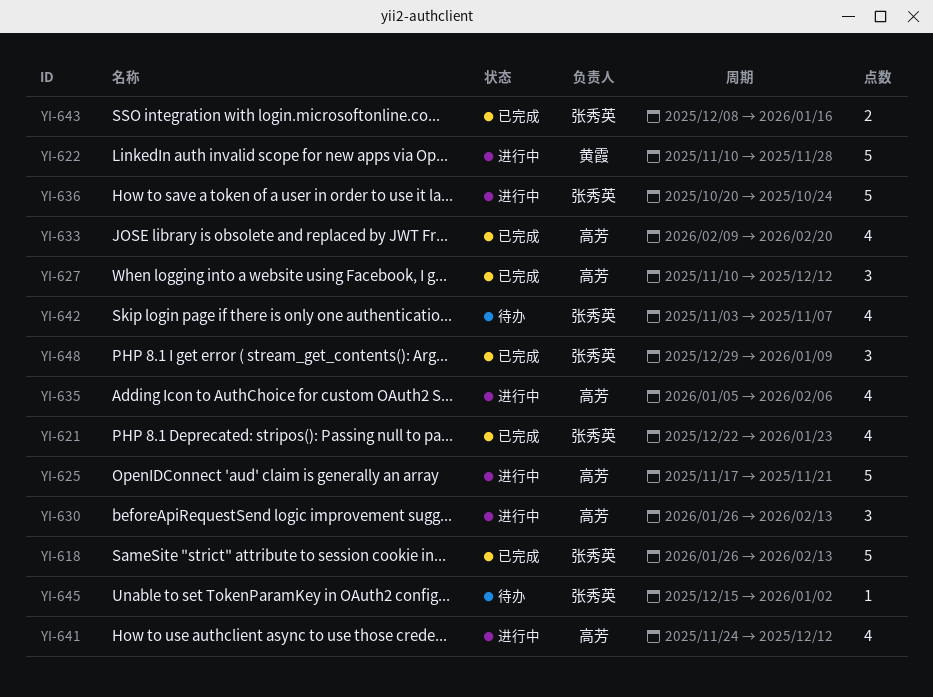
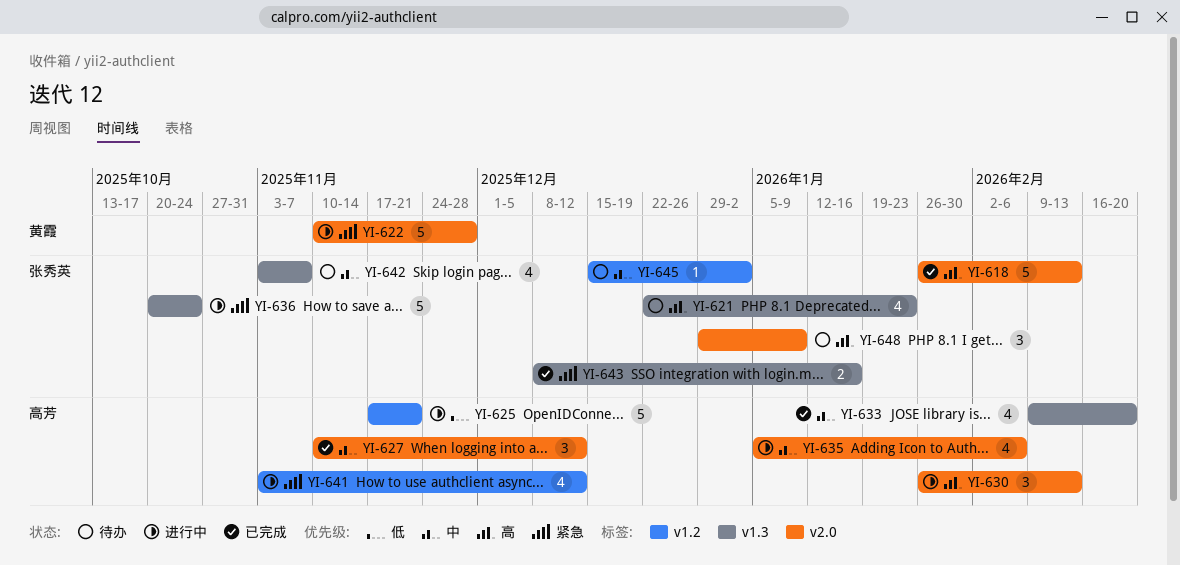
YI-621, status: 已完成 -> 待办
YI-641, start: Nov 24 -> Nov 3
YI-648, status: 已完成 -> 待办

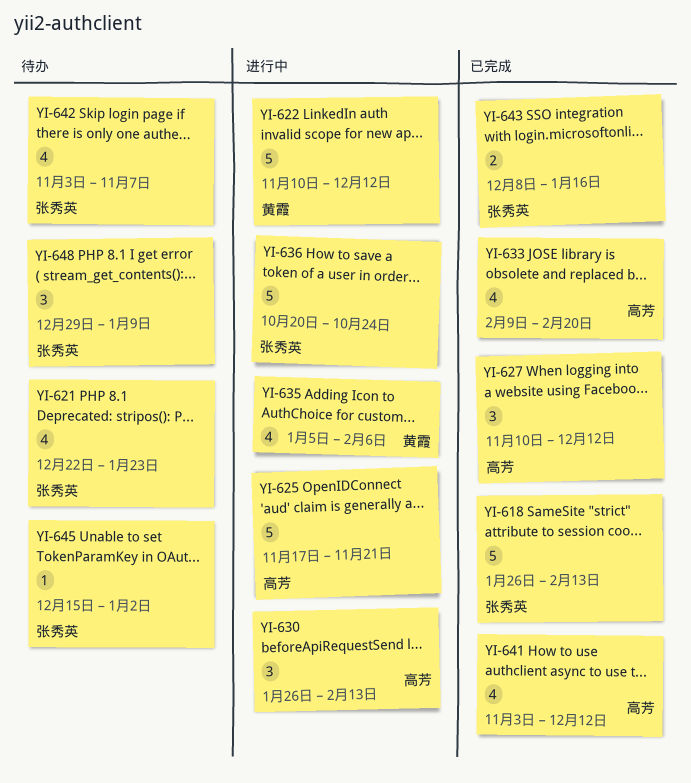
YI-622, due: Nov 28 -> Dec 12
YI-635, owner: 高芳 -> 黄霞
YI-641, status: 进行中 -> 已完成

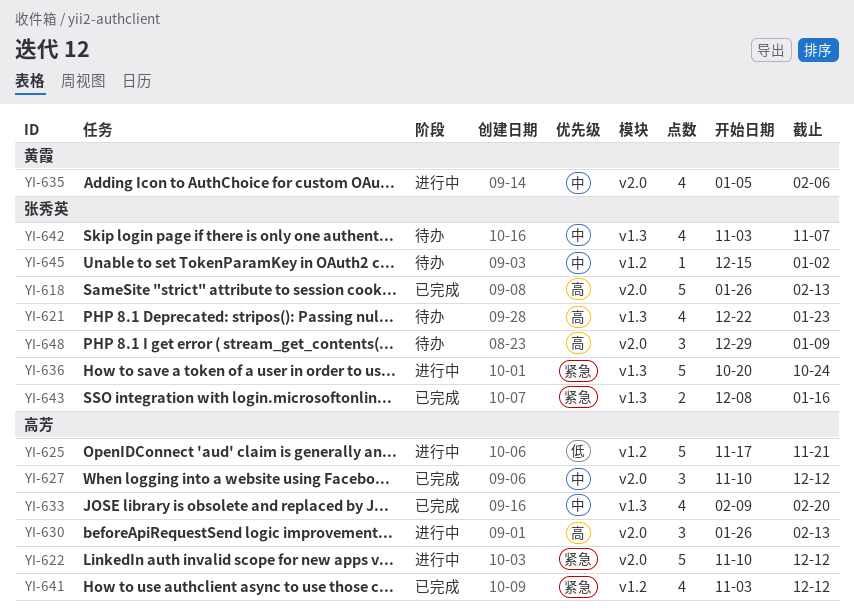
YI-622, owner: 黄霞 -> 高芳

